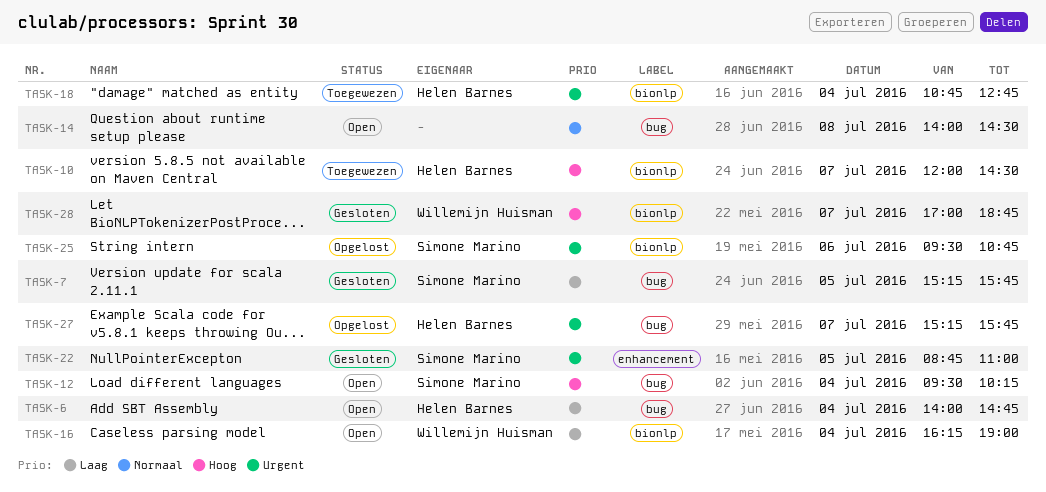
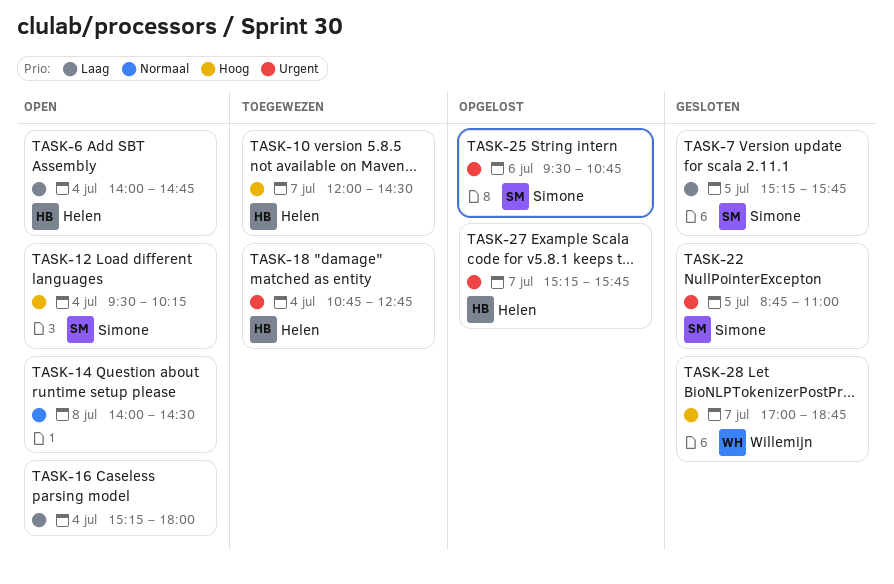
TASK-16, owner: Willemijn Huisman -> none
TASK-16, begins: 16:15 -> 15:15
TASK-16, ends: 19:00 -> 18:00

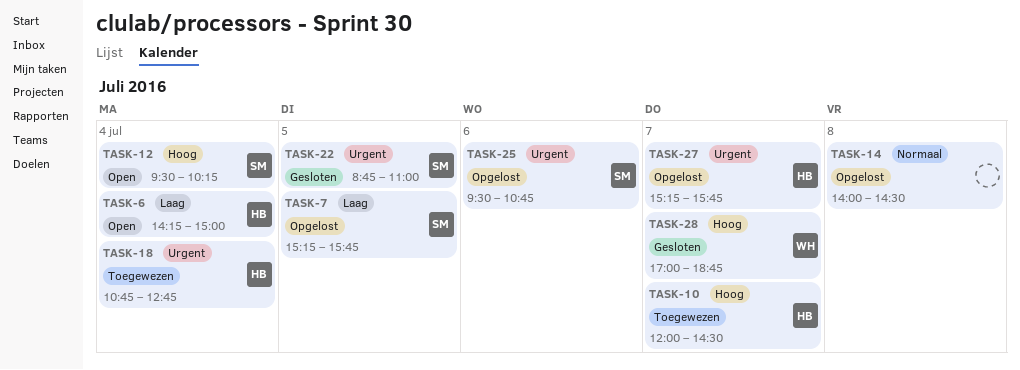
TASK-6, begins: 14:00 -> 14:15
TASK-6, ends: 14:45 -> 15:00
TASK-7, status: Gesloten -> Opgelost
TASK-14, status: Open -> Opgelost
TASK-16: present -> none

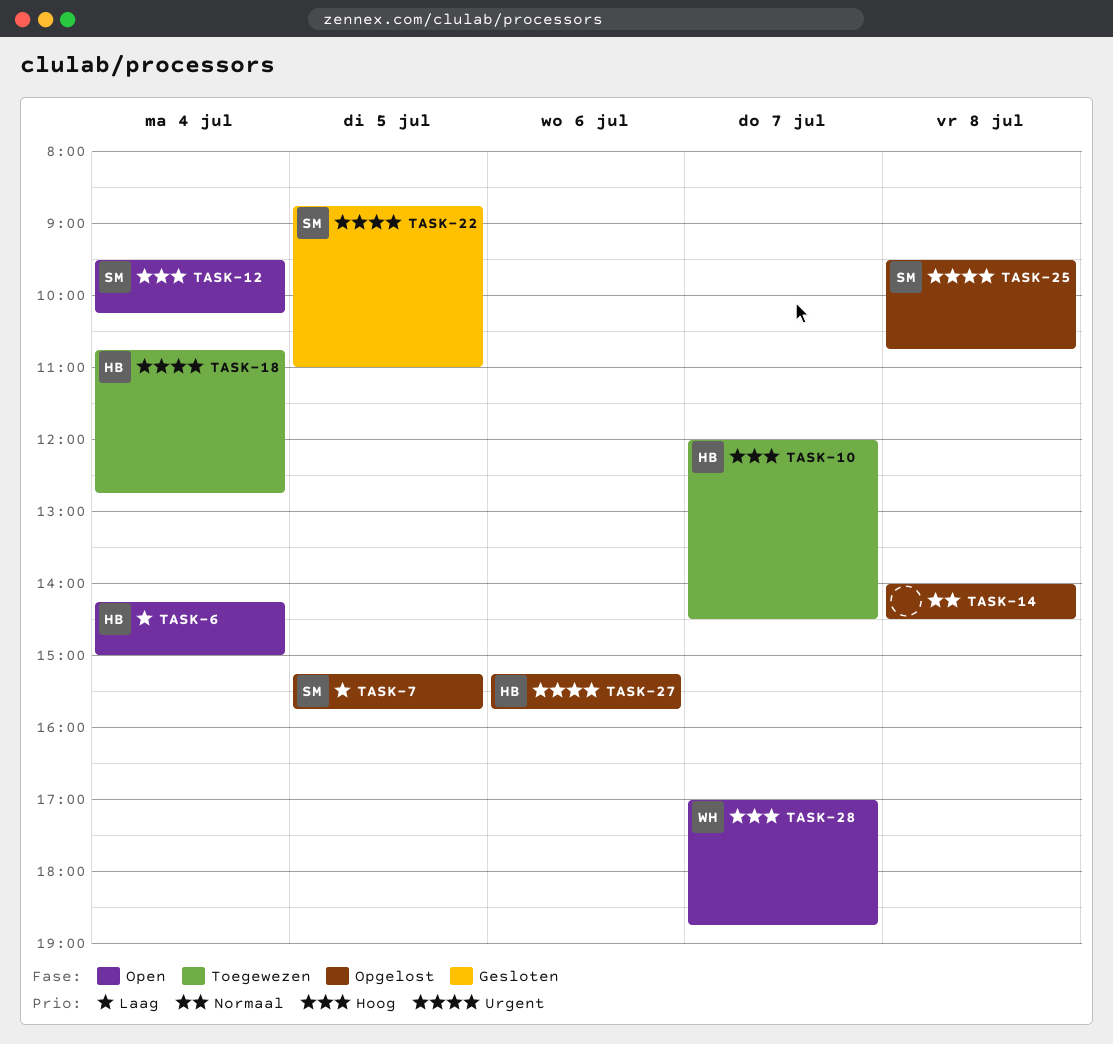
TASK-25, day: Jul 6 -> Jul 8
TASK-27, day: Jul 7 -> Jul 6
TASK-28, status: Gesloten -> Open

